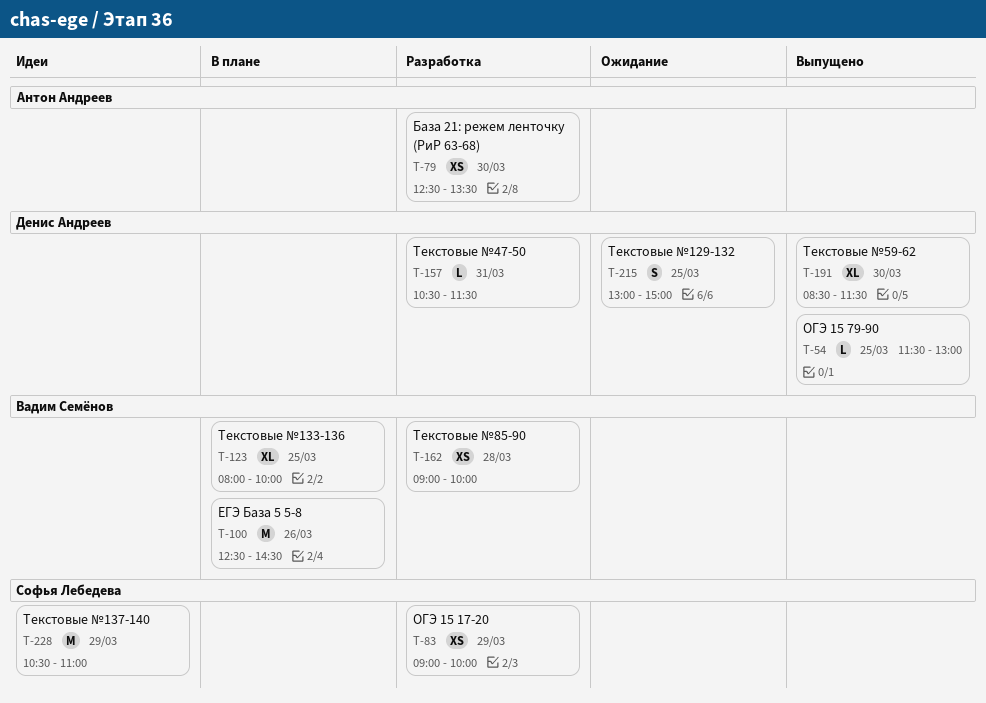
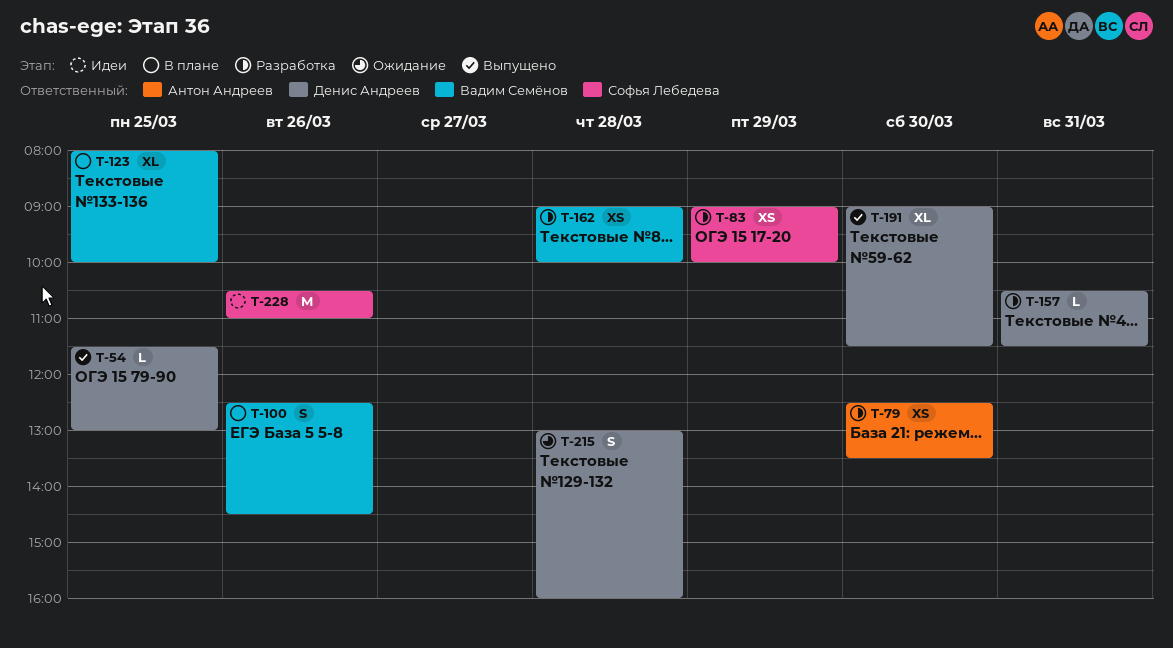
T-100, estimate: M -> S
T-191, begins: 08:30 -> 09:00
T-215, day: Mar 25 -> Mar 28
T-215, ends: 15:00 -> 16:00
T-228, day: Mar 29 -> Mar 26

